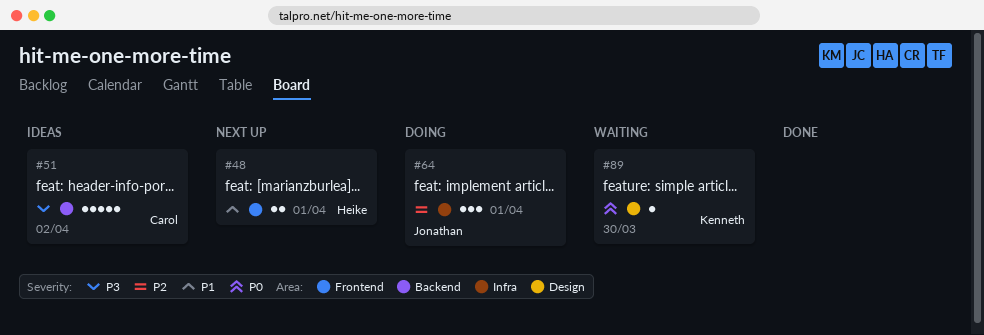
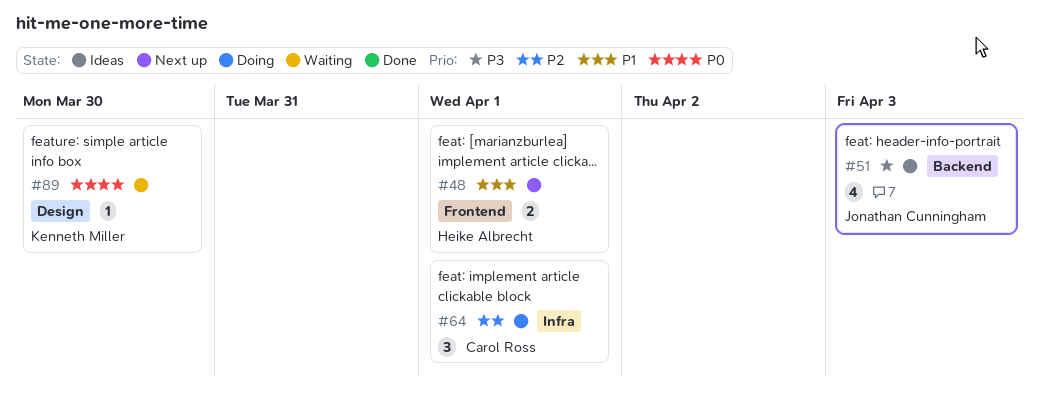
#51, owner: Carol Ross -> Jonathan Cunningham
#51, estimate: 5 -> 4
#51, due: Apr 2 -> Apr 3
#64, owner: Jonathan Cunningham -> Carol Ross

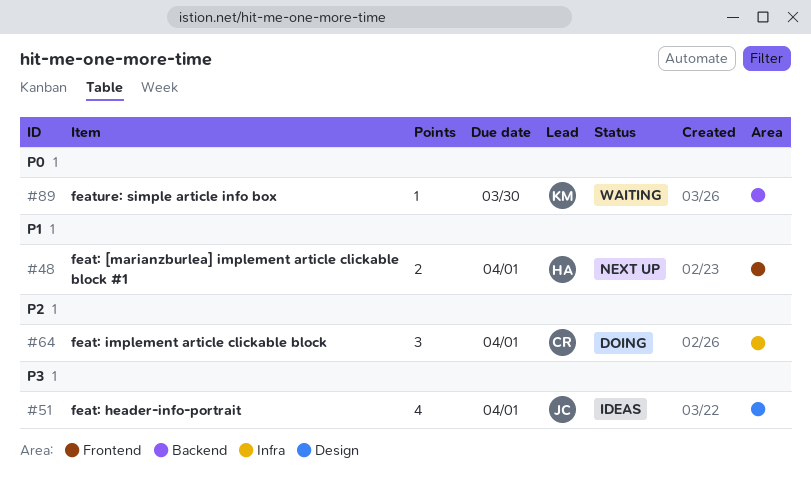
#51, label: Backend -> Design
#51, due: Apr 3 -> Apr 1
#89, label: Design -> Backend

